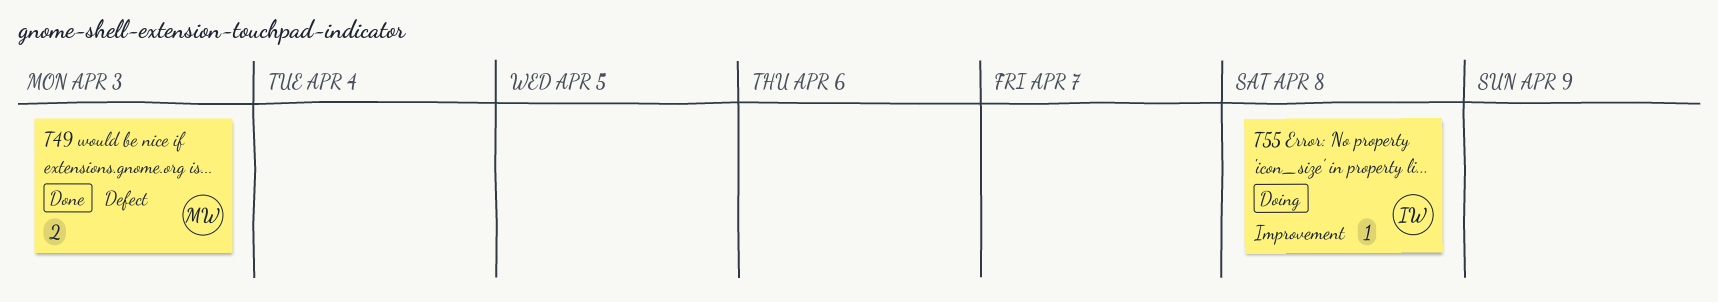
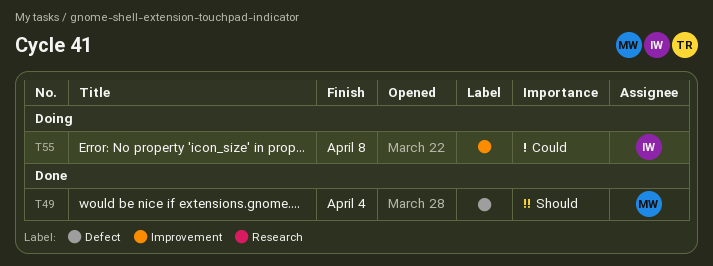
T49, due: Apr 3 -> Apr 4

